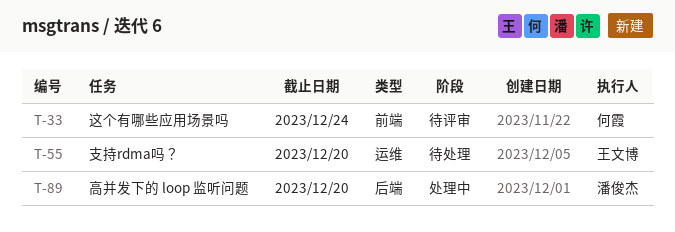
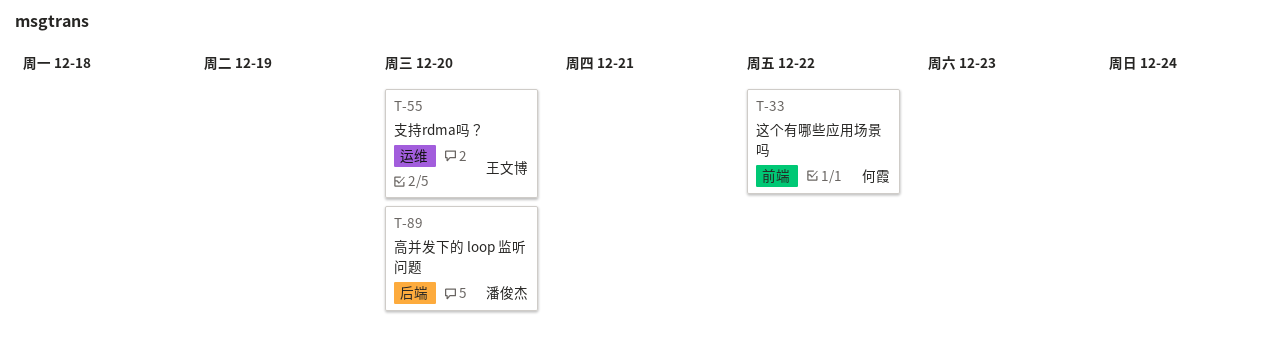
T-33, due: Dec 24 -> Dec 22

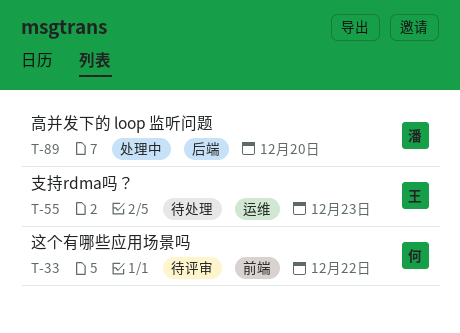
T-55, due: Dec 20 -> Dec 23

